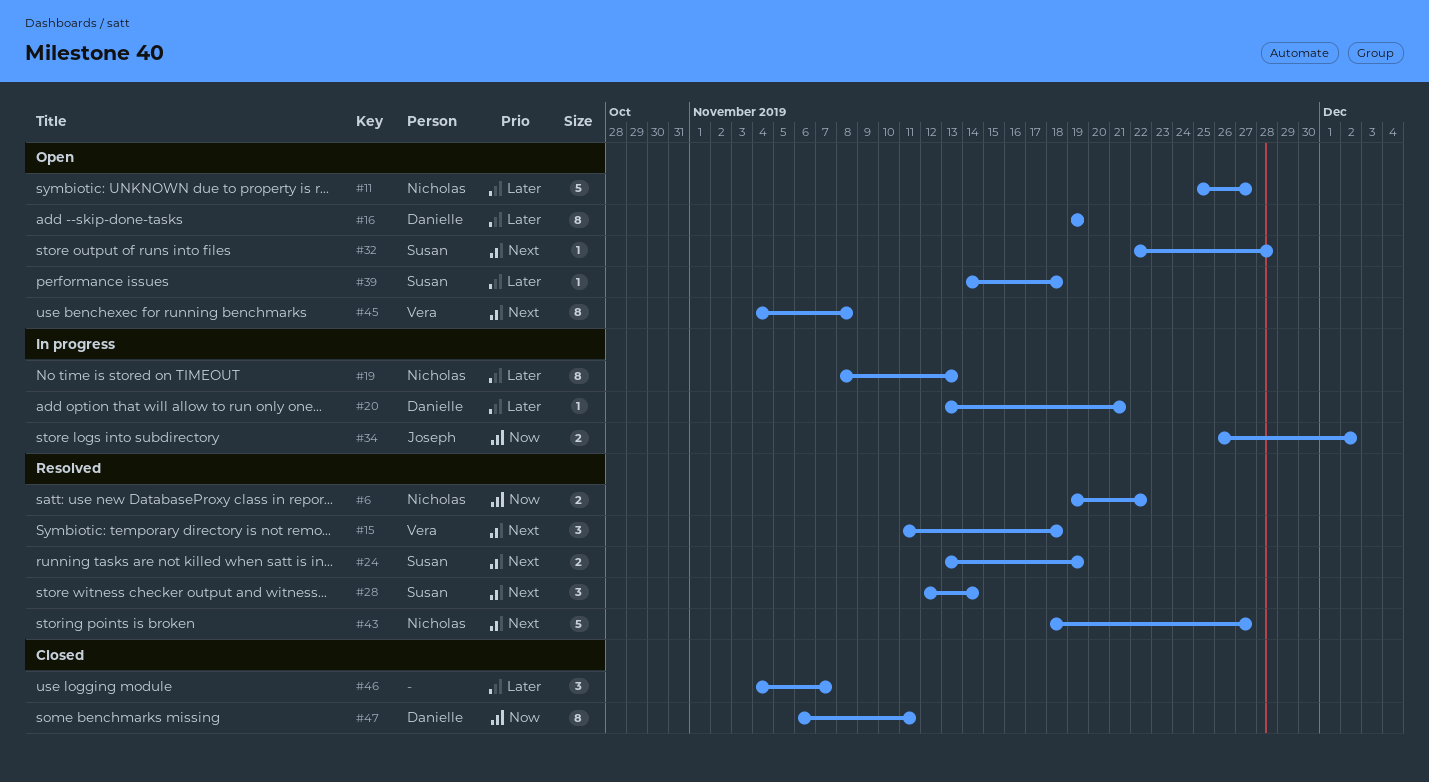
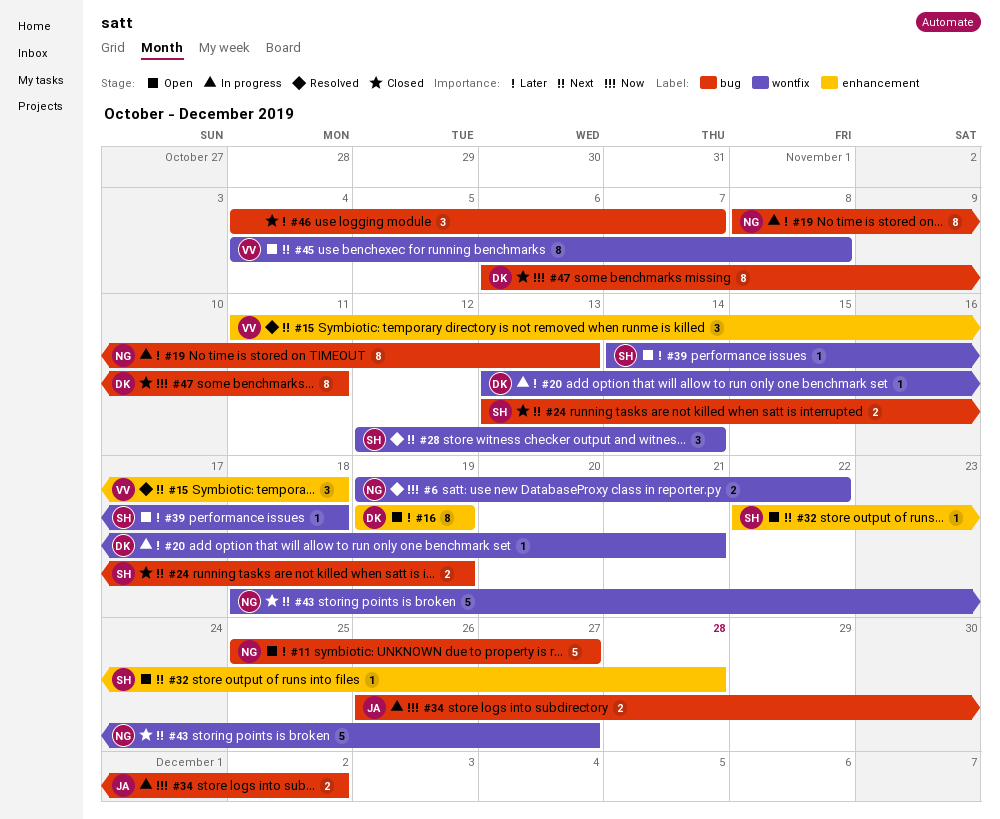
#24, status: Resolved -> Closed
#43, status: Resolved -> Closed

